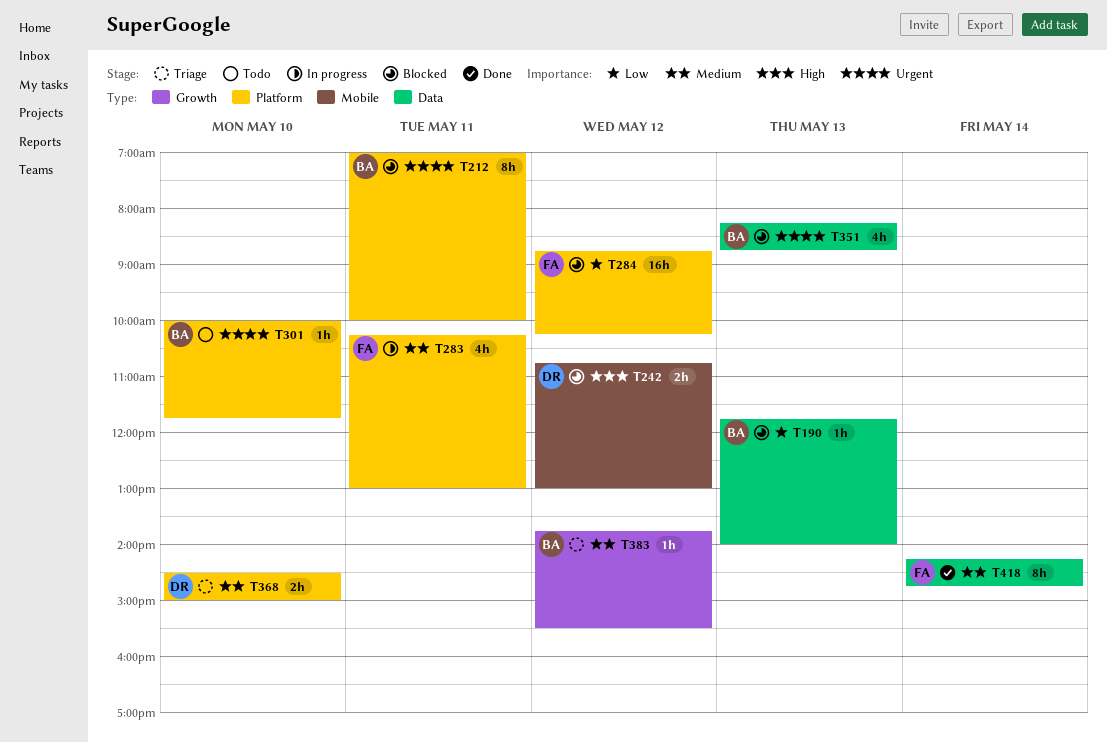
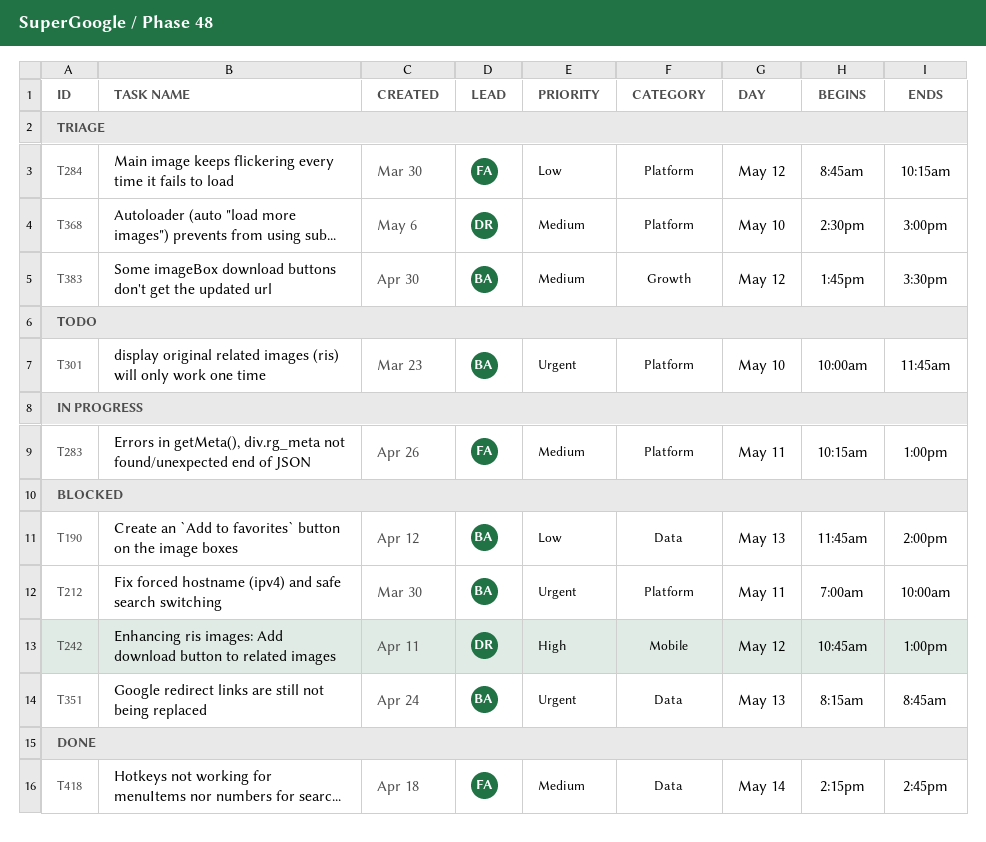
T284, status: Blocked -> Triage

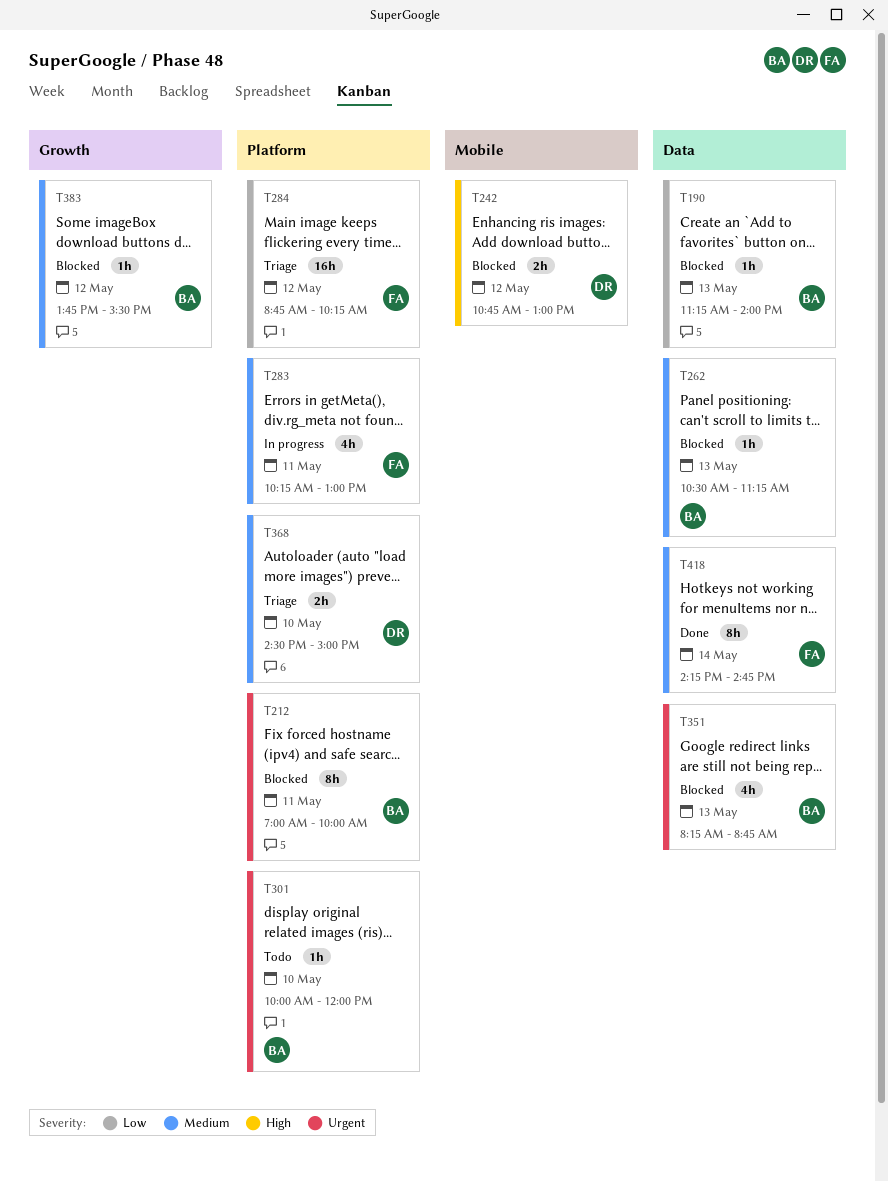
T190, begins: 11:45 -> 11:15
T262: none -> present
T301, ends: 11:45 -> 12:00
T383, status: Triage -> Blocked

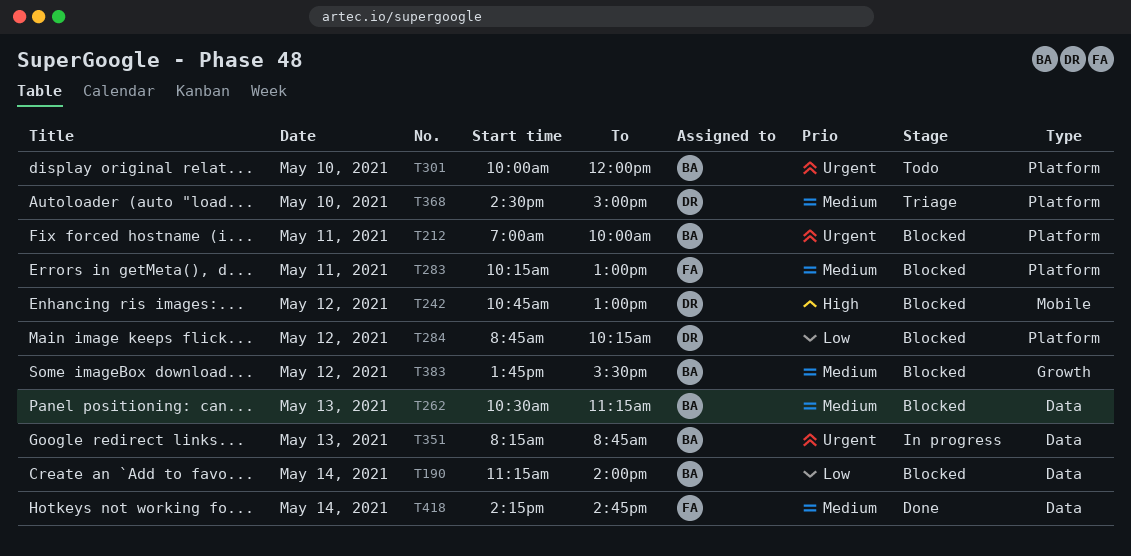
T190, day: May 13 -> May 14
T283, status: In progress -> Blocked
T284, status: Triage -> Blocked
T284, owner: FA -> DR
T351, status: Blocked -> In progress

